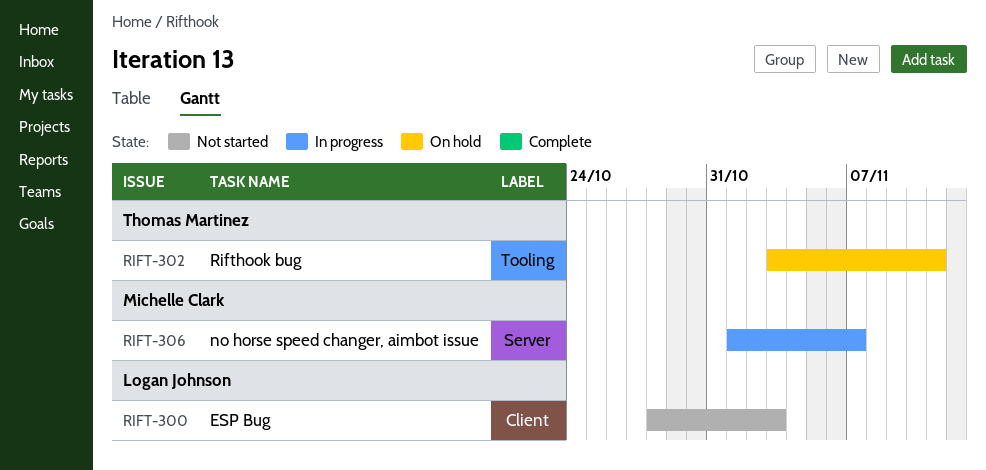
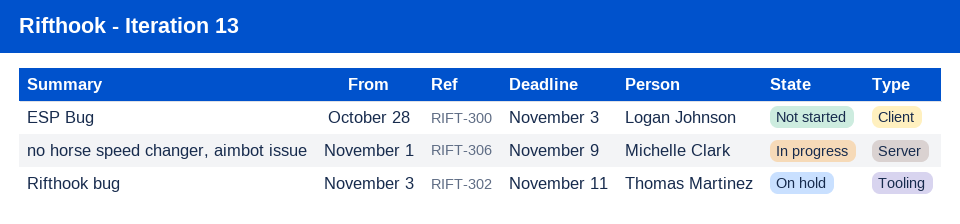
RIFT-306, due: Nov 7 -> Nov 9

